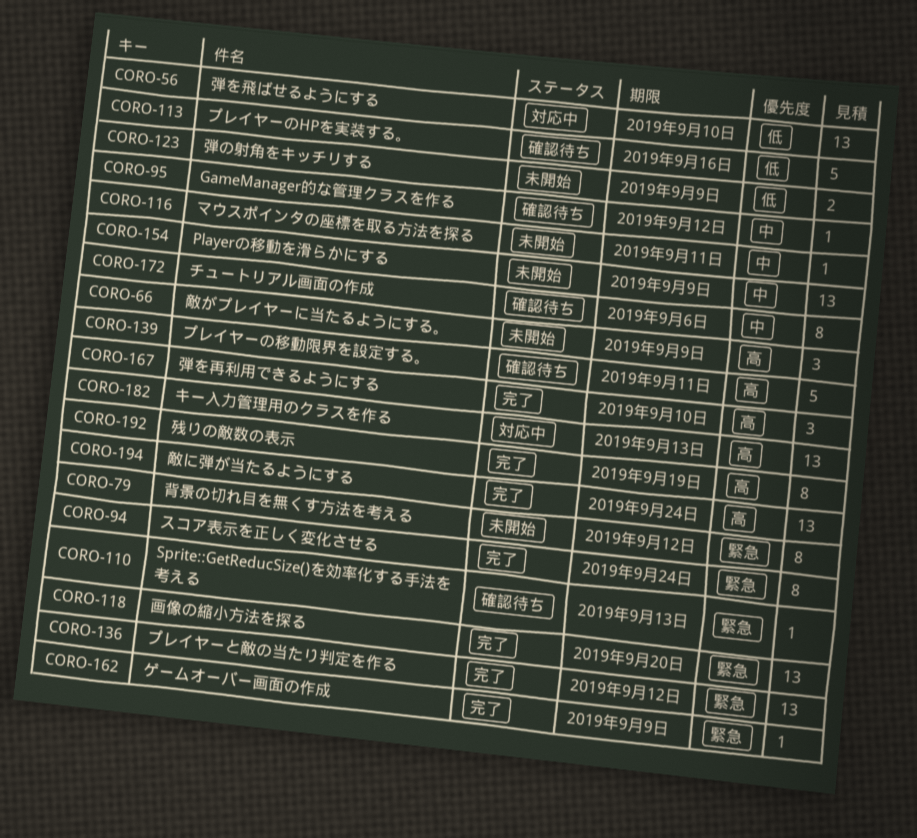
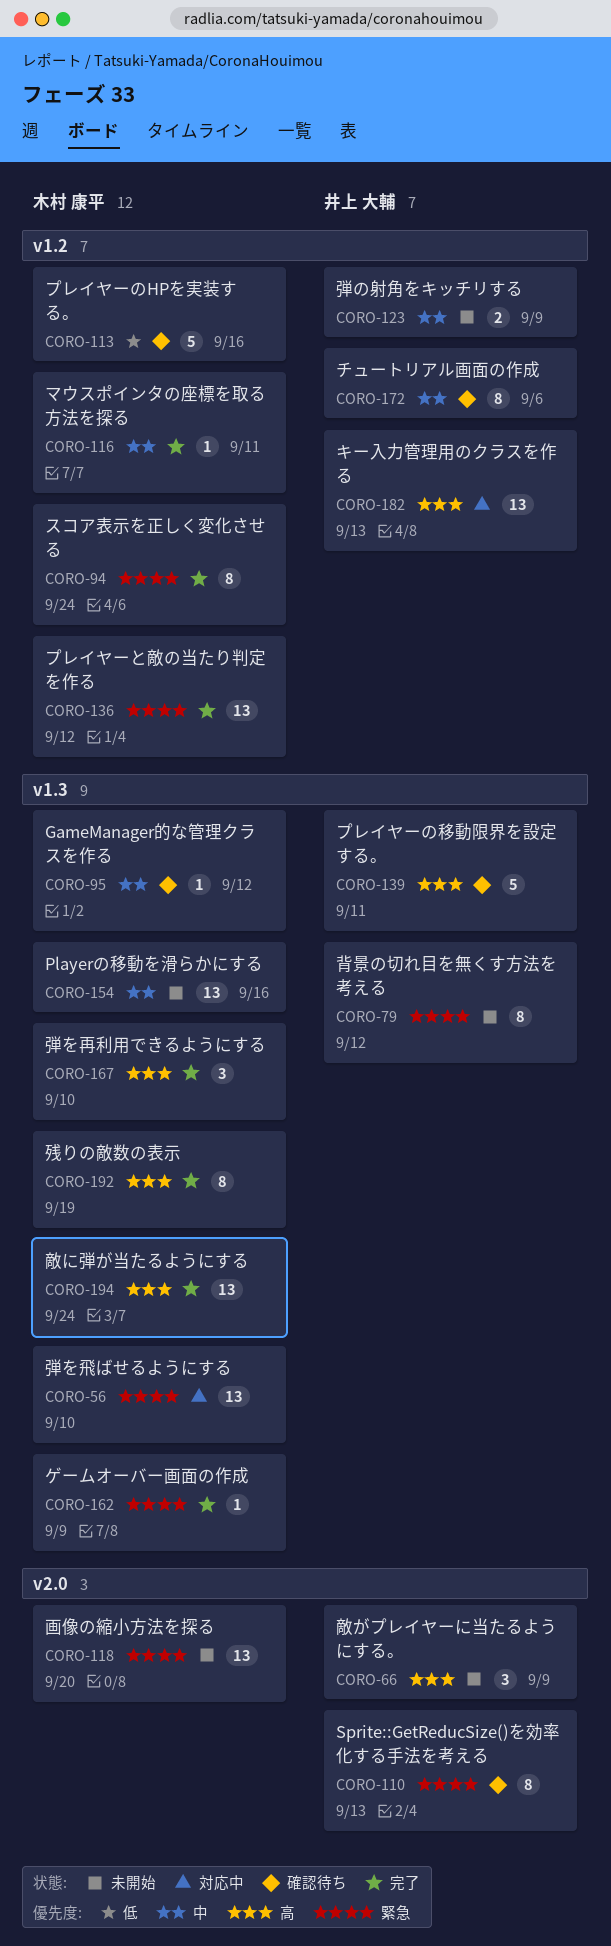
CORO-56, priority: 低 -> 緊急
CORO-110, estimate: 1 -> 8
CORO-116, status: 未開始 -> 完了
CORO-118, status: 完了 -> 未開始
CORO-123, priority: 低 -> 中
CORO-154, due: Sep 9 -> Sep 16

